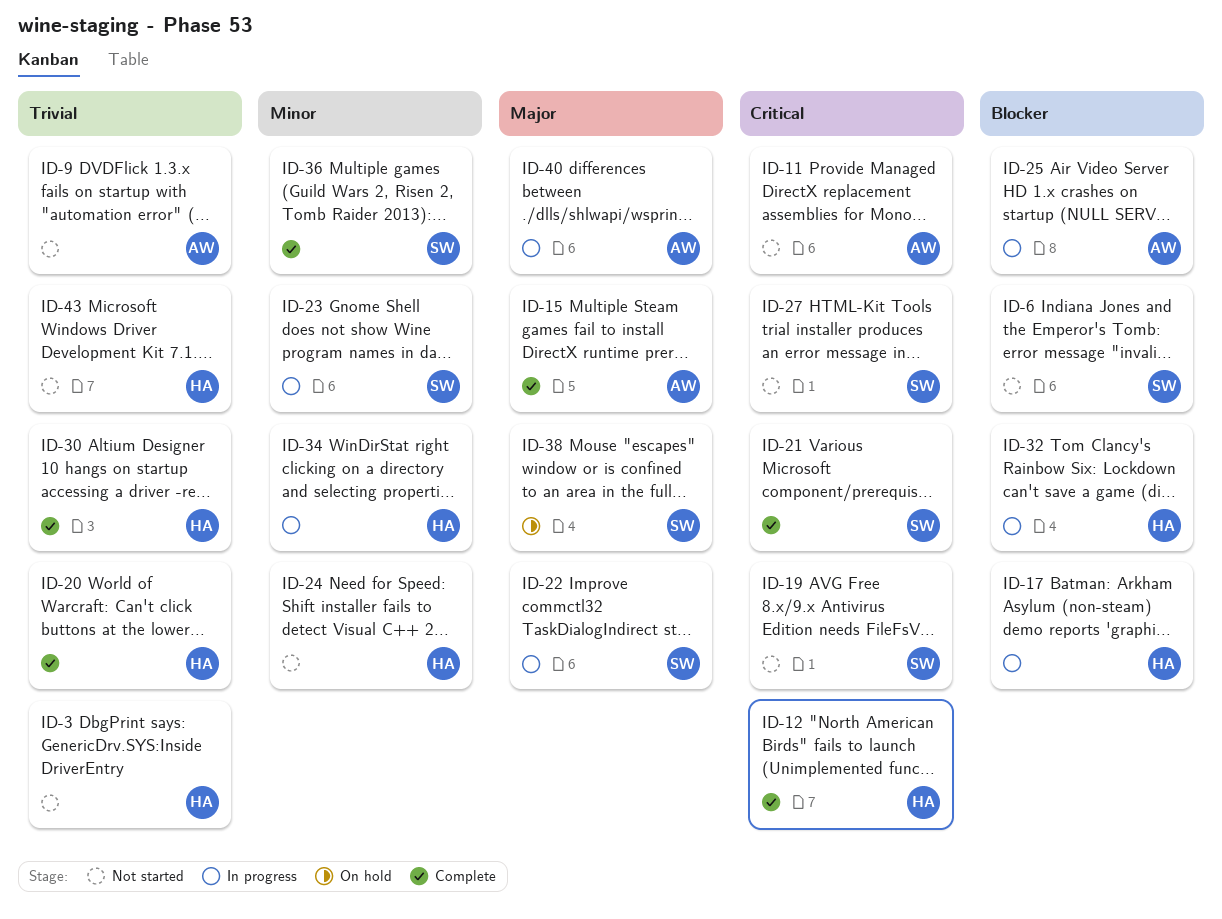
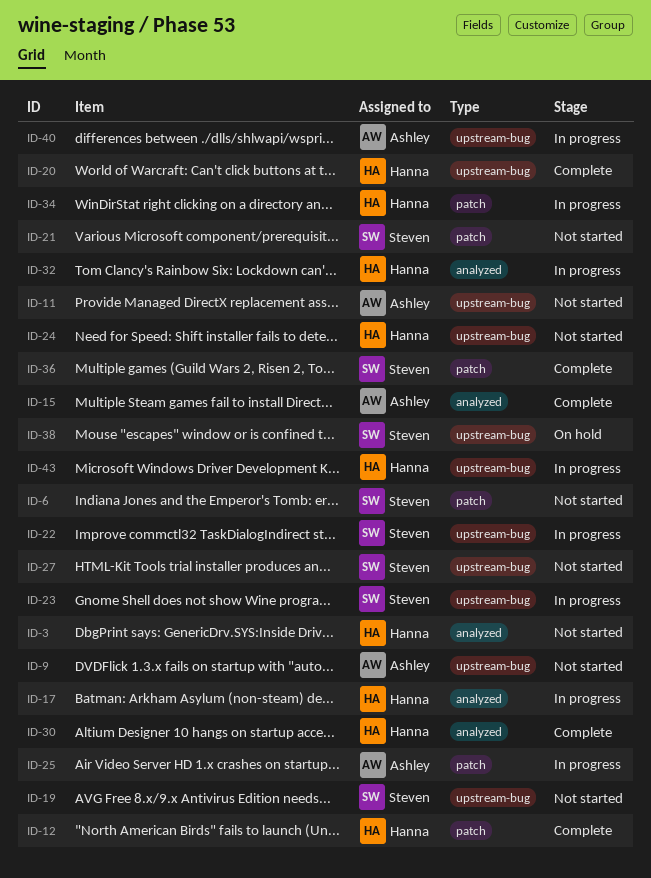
ID-21, status: Complete -> Not started
ID-43, status: Not started -> In progress

